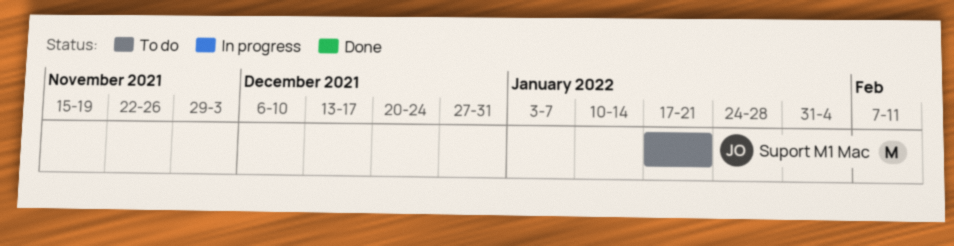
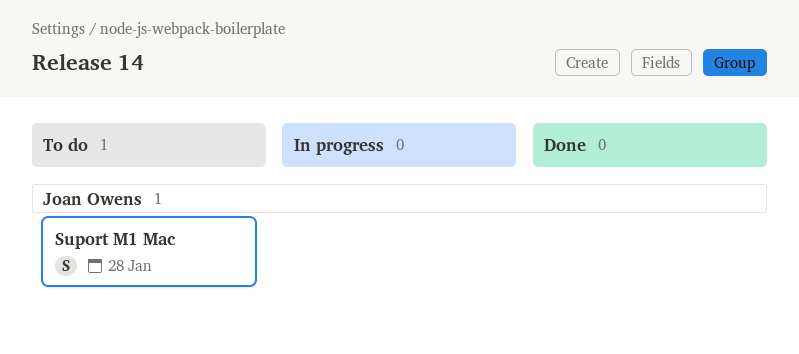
Suport M1 Mac, estimate: M -> S
Suport M1 Mac, due: Jan 21 -> Jan 28

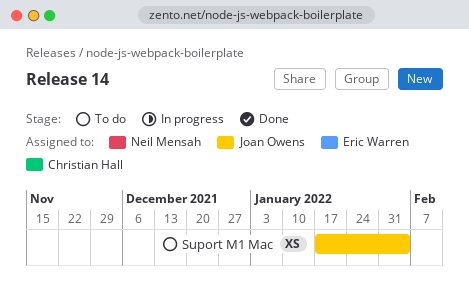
Suport M1 Mac, estimate: S -> XS
Suport M1 Mac, due: Jan 28 -> Feb 4

